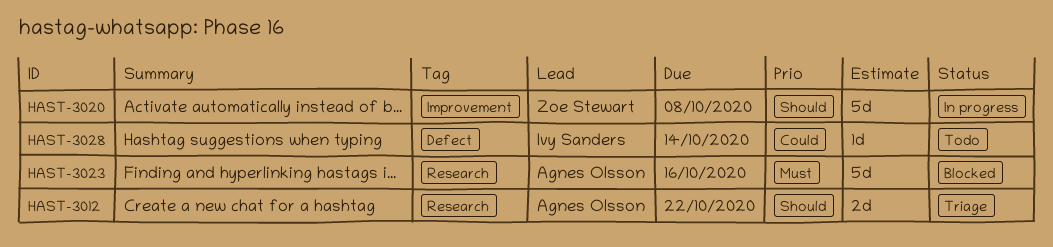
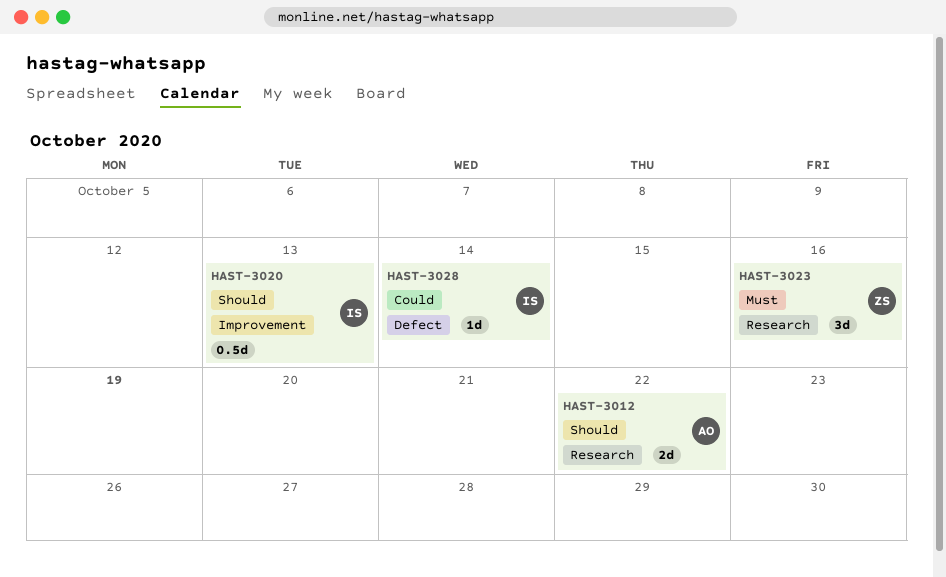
HAST-3020, owner: Zoe Stewart -> Ivy Sanders
HAST-3020, estimate: 5d -> 0.5d
HAST-3020, due: Oct 8 -> Oct 13
HAST-3023, owner: Agnes Olsson -> Zoe Stewart
HAST-3023, estimate: 5d -> 3d

